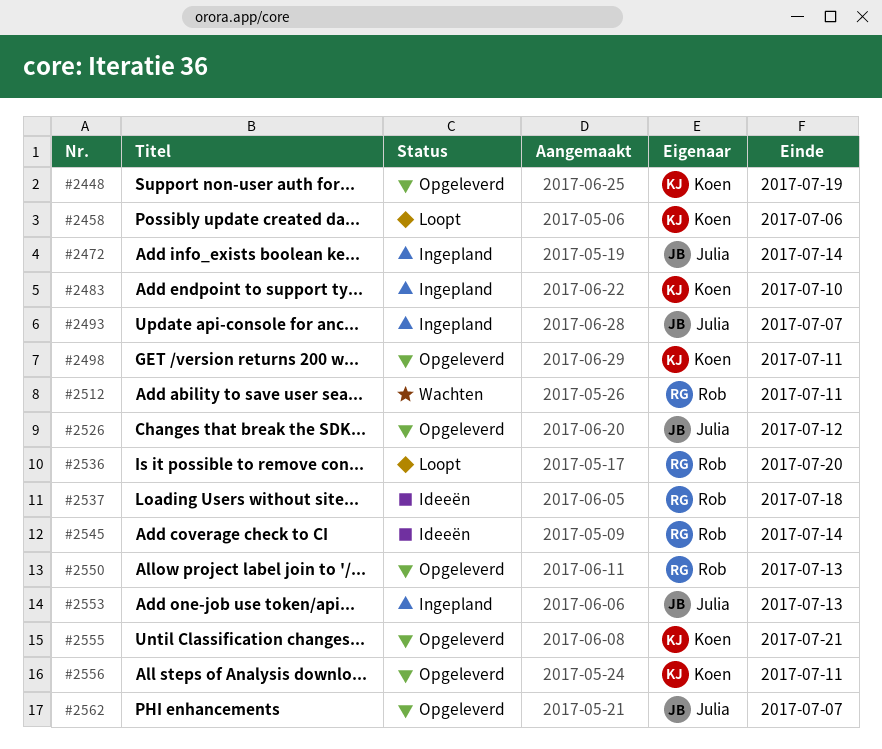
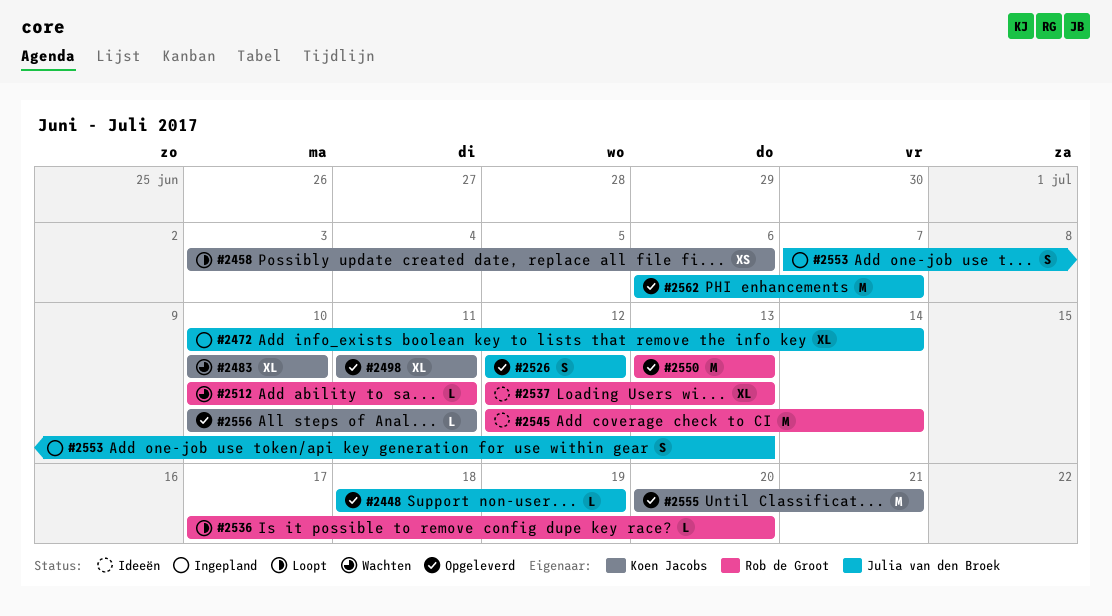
#2448, owner: Koen Jacobs -> Julia van den Broek
#2483, status: Ingepland -> Wachten
#2493: present -> none
#2537, due: Jul 18 -> Jul 13

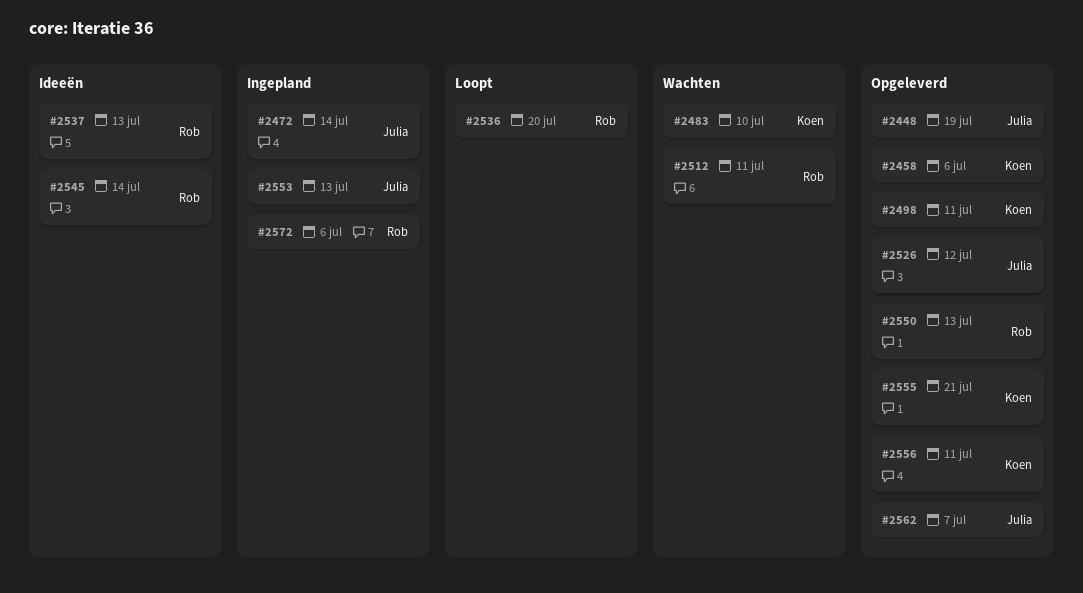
#2458, status: Loopt -> Opgeleverd
#2572: none -> present

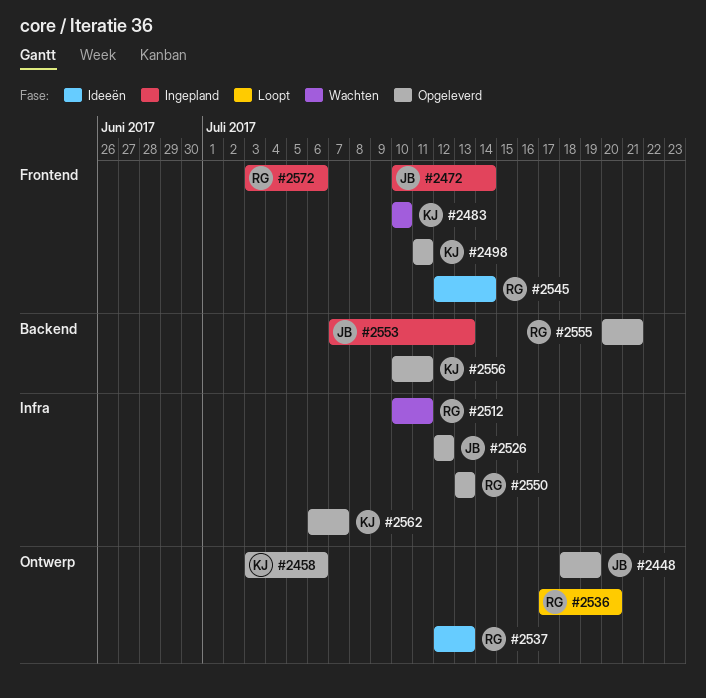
#2555, owner: Koen -> Rob
#2562, owner: Julia -> Koen

